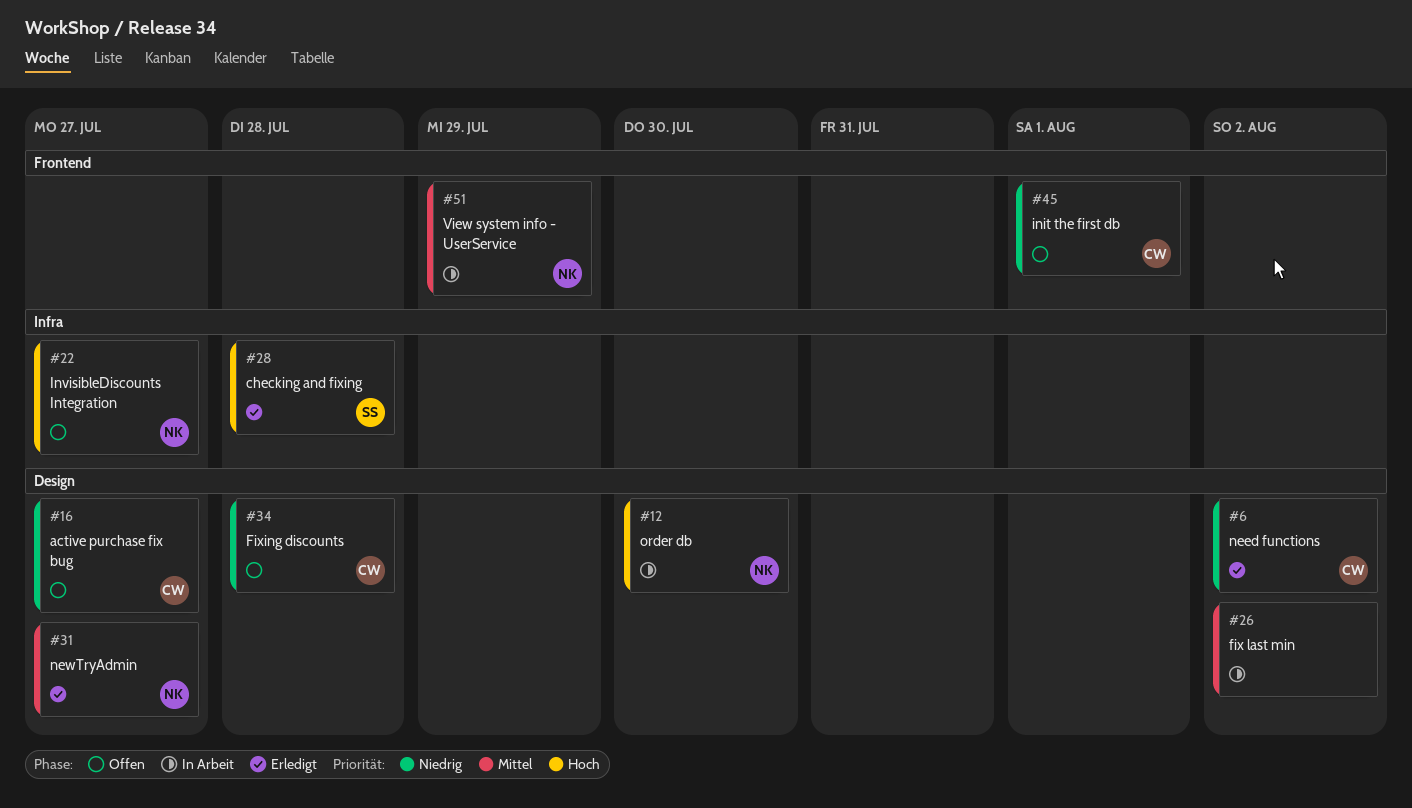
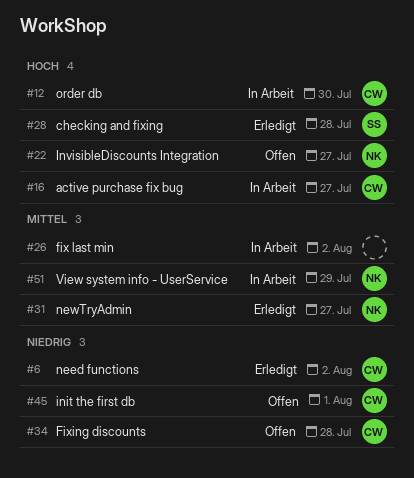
#12, owner: NK -> CW
#16, status: Offen -> In Arbeit
#16, priority: Niedrig -> Hoch

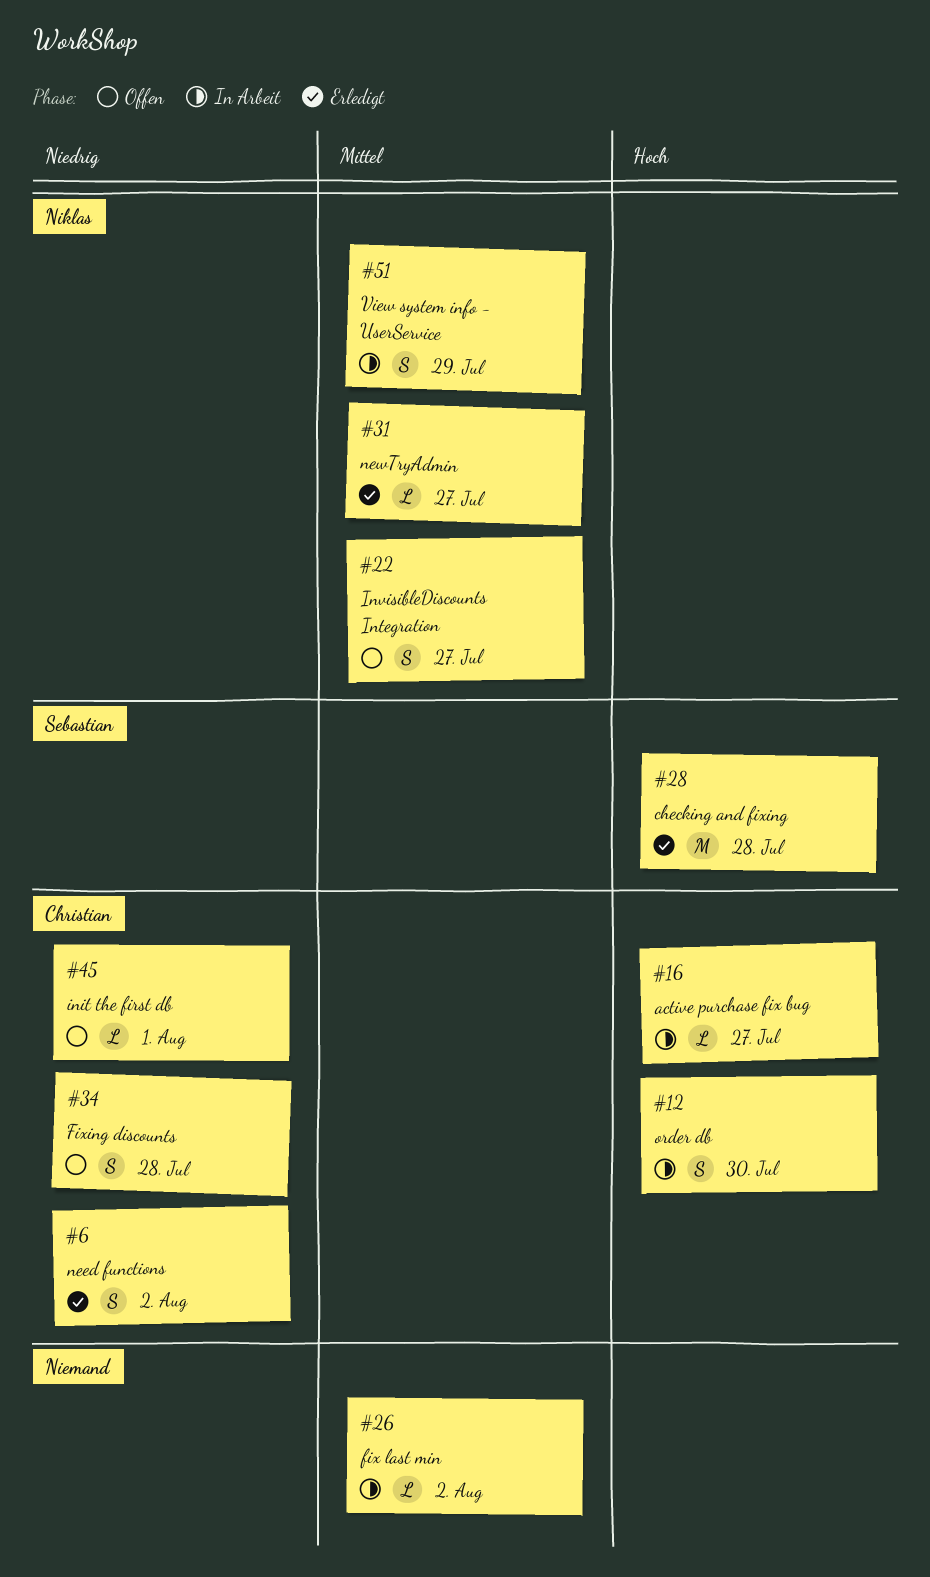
#22, priority: Hoch -> Mittel

